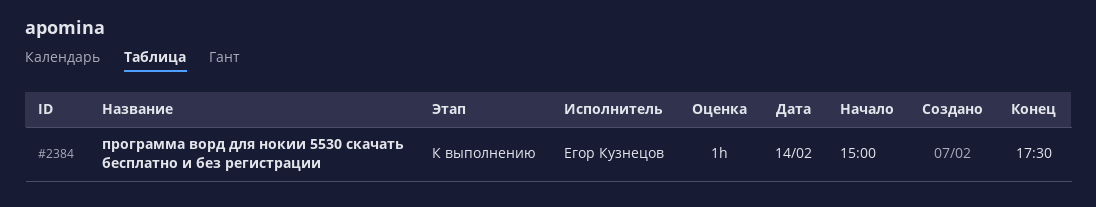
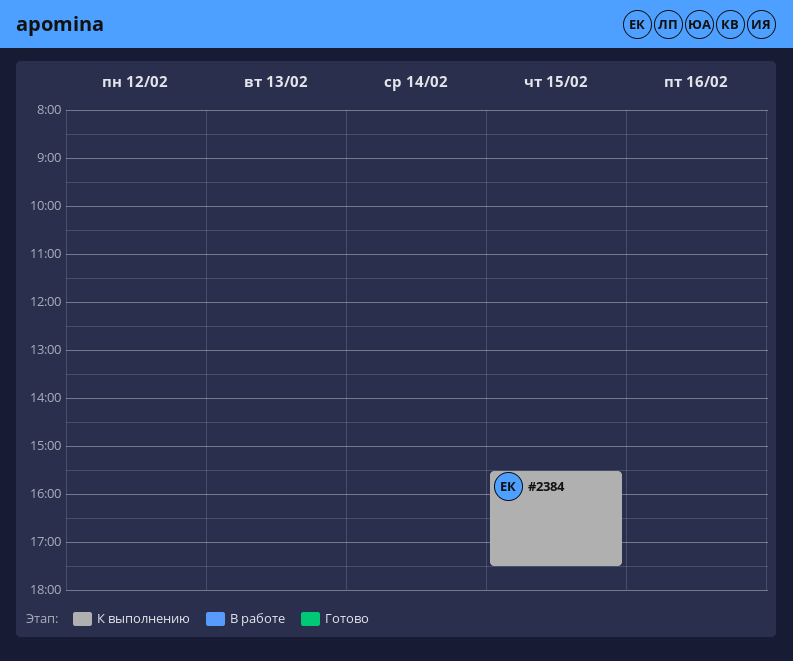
#2384, day: Feb 14 -> Feb 15
#2384, begins: 15:00 -> 15:30

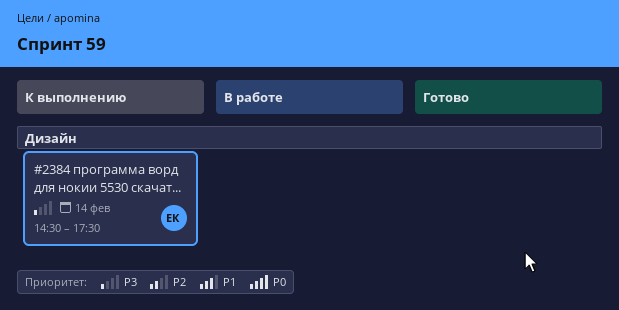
#2384, day: Feb 15 -> Feb 14
#2384, begins: 15:30 -> 14:30

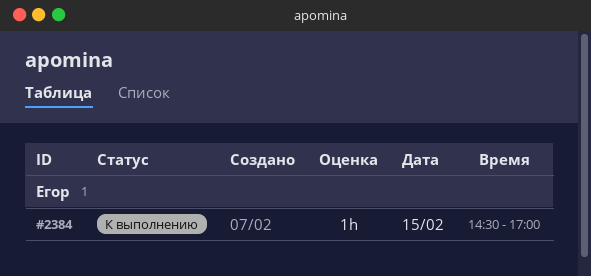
#2384, day: Feb 14 -> Feb 15
#2384, ends: 17:30 -> 17:00

